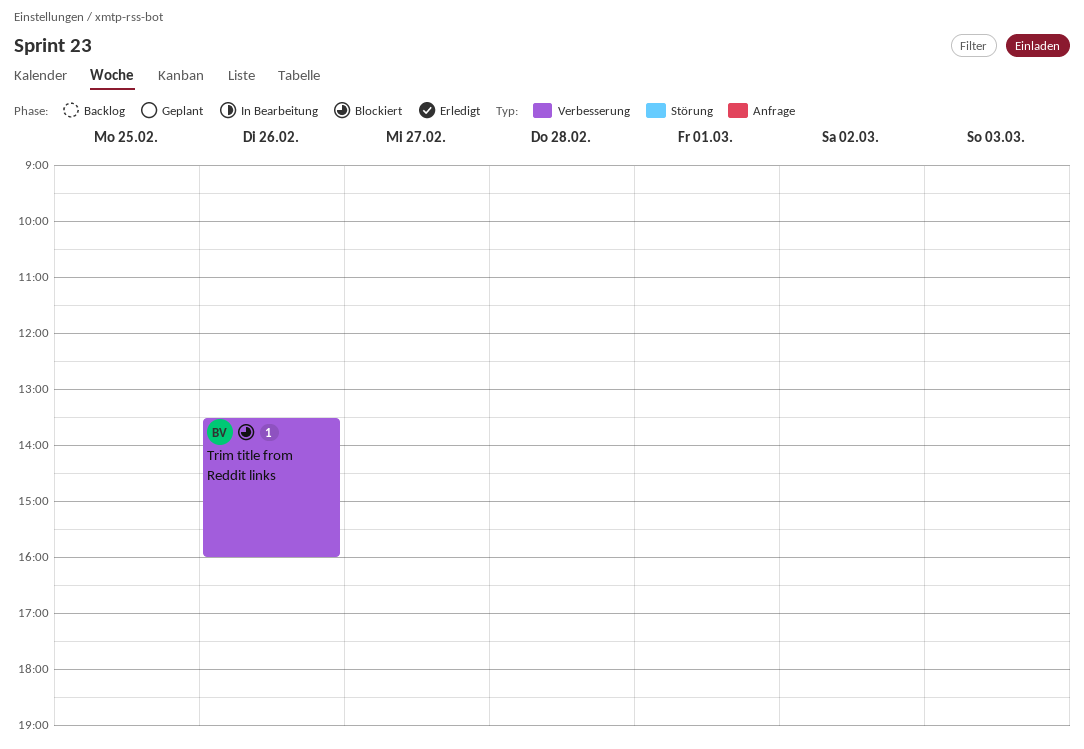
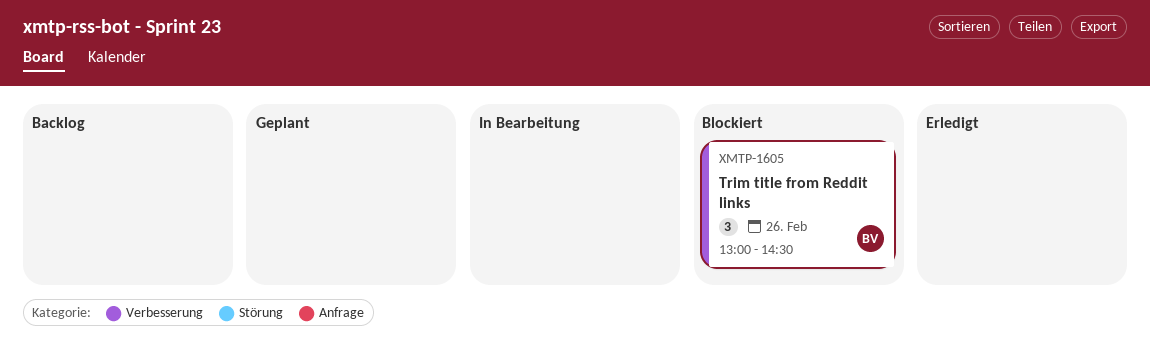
Trim title from Reddit links, estimate: 1 -> 3
Trim title from Reddit links, begins: 13:30 -> 13:00
Trim title from Reddit links, ends: 16:00 -> 14:30

